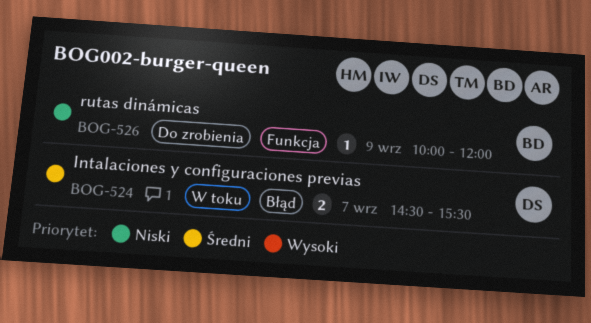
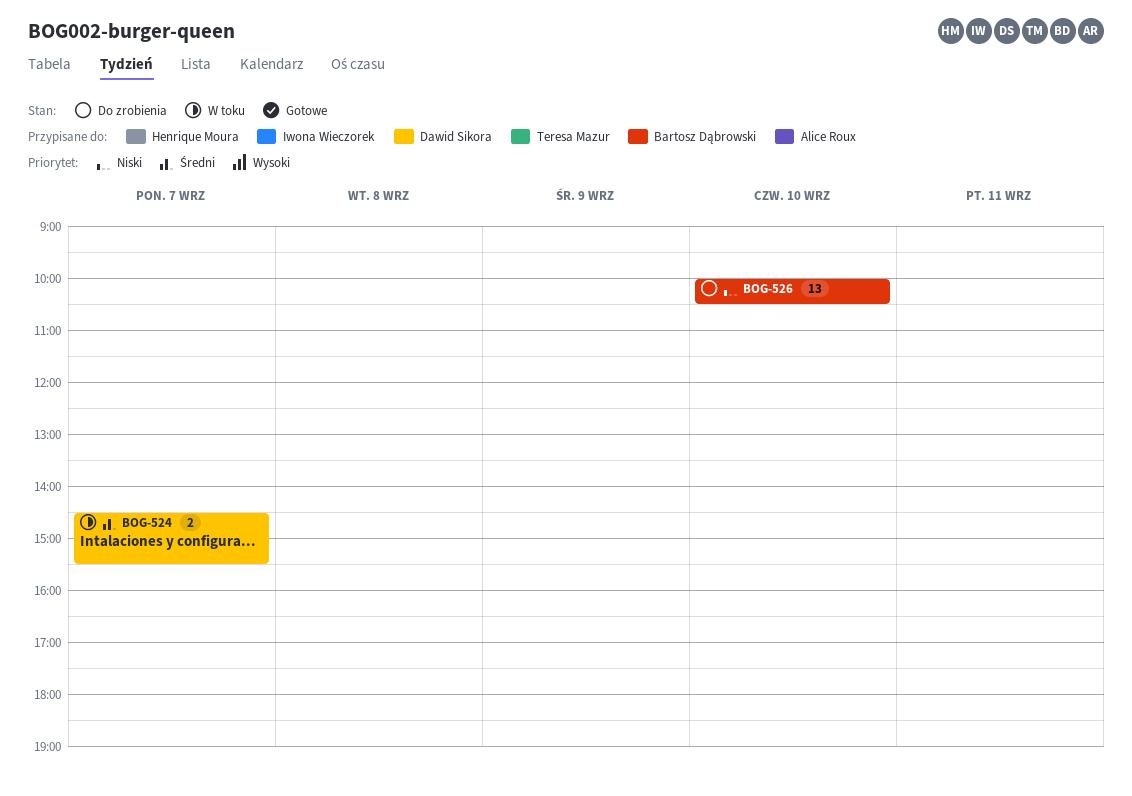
BOG-526, estimate: 1 -> 13
BOG-526, day: Sep 9 -> Sep 10
BOG-526, ends: 12:00 -> 10:30

